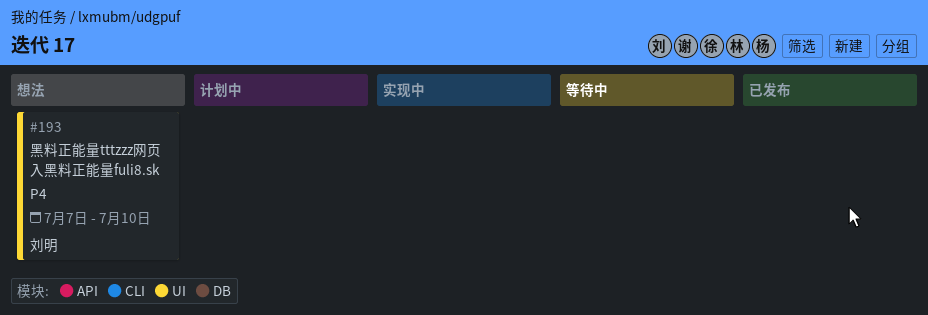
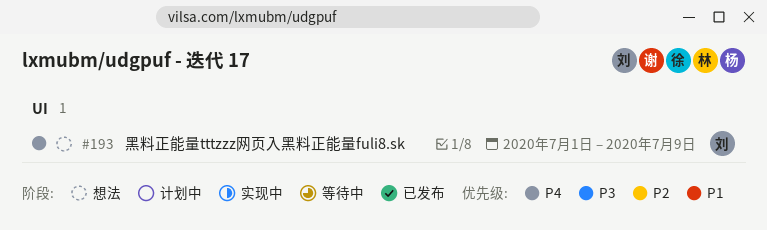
#193, start: Jul 7 -> Jul 1
#193, due: Jul 10 -> Jul 9

